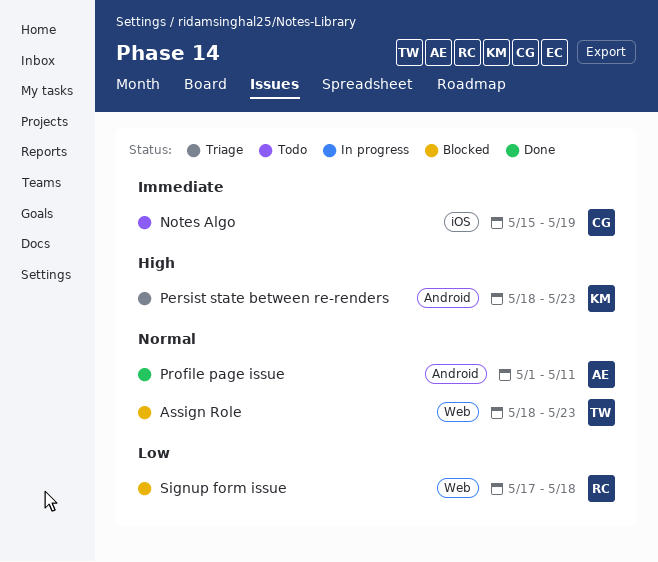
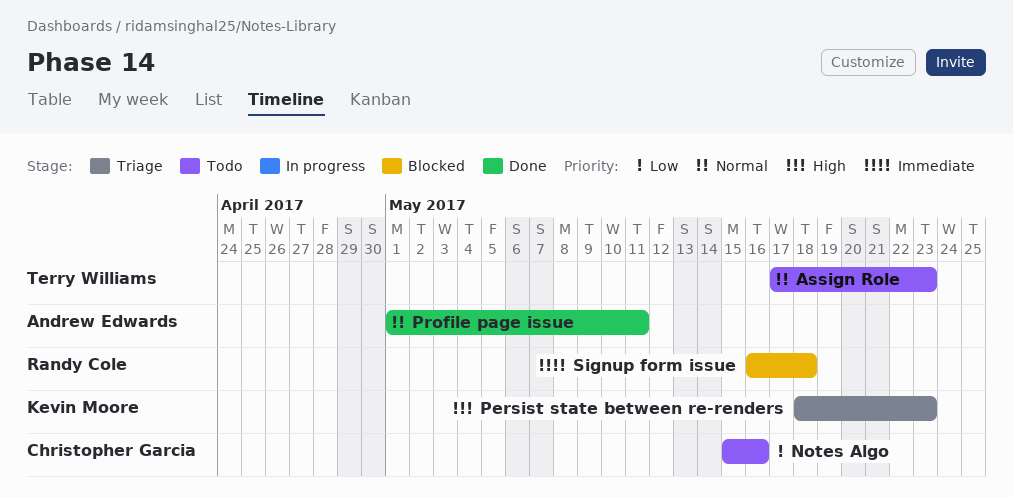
Assign Role, status: Blocked -> Todo
Assign Role, start: May 18 -> May 17
Notes Algo, priority: Immediate -> Low
Notes Algo, due: May 19 -> May 16
Signup form issue, priority: Low -> Immediate
Signup form issue, start: May 17 -> May 16

